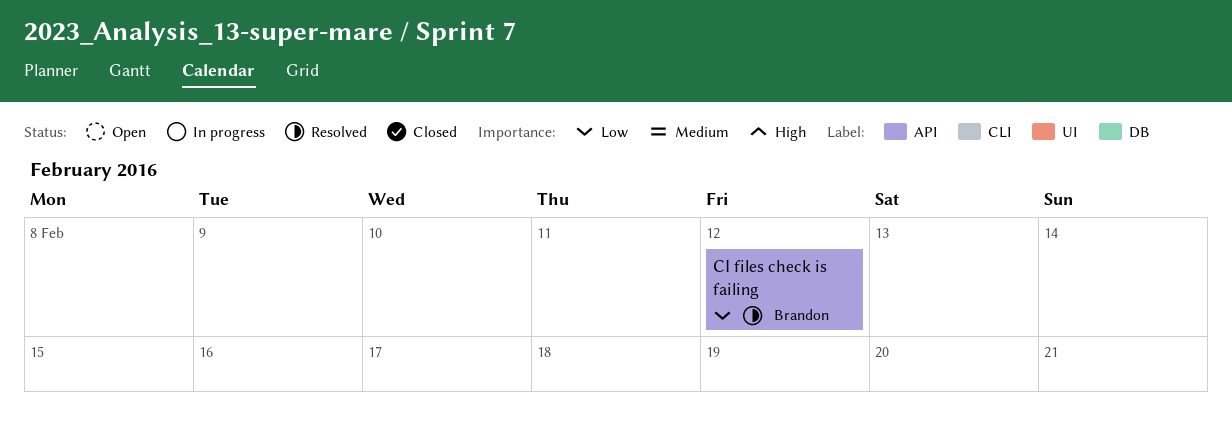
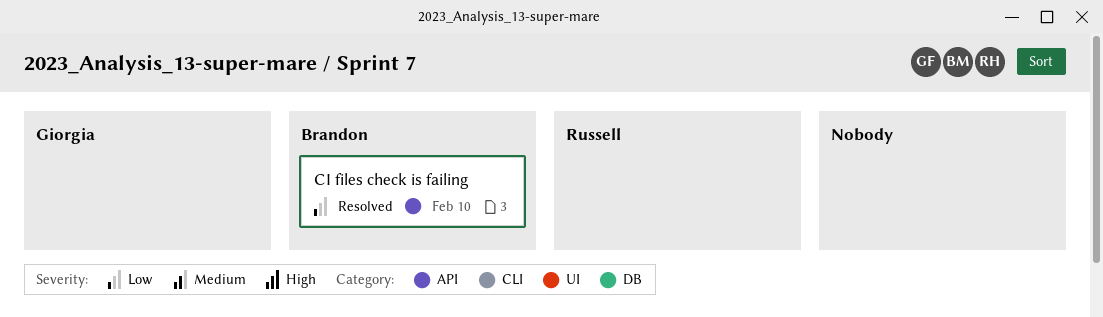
CI files check is failing, due: Feb 12 -> Feb 10

